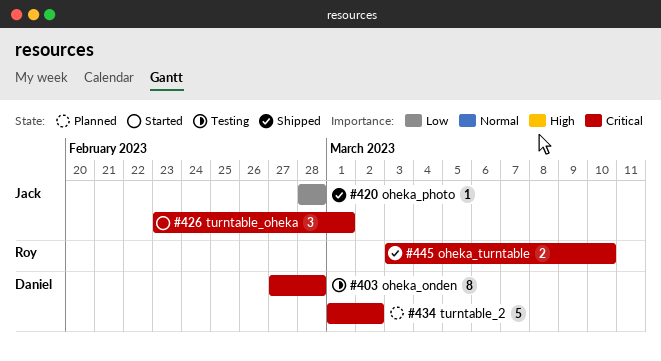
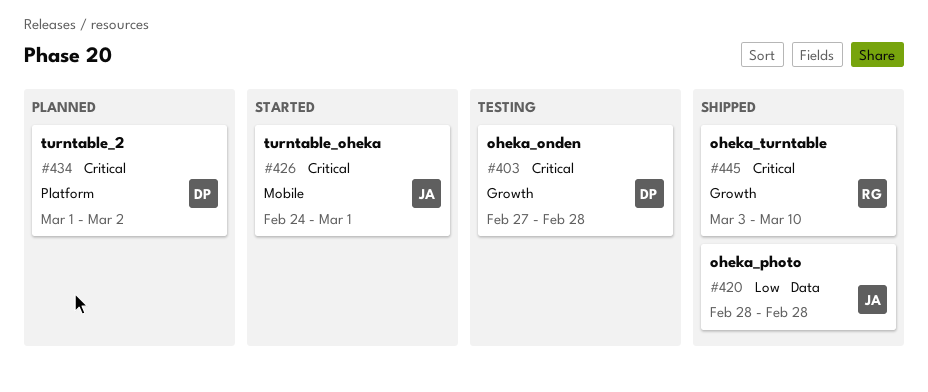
#426, start: Feb 23 -> Feb 24

